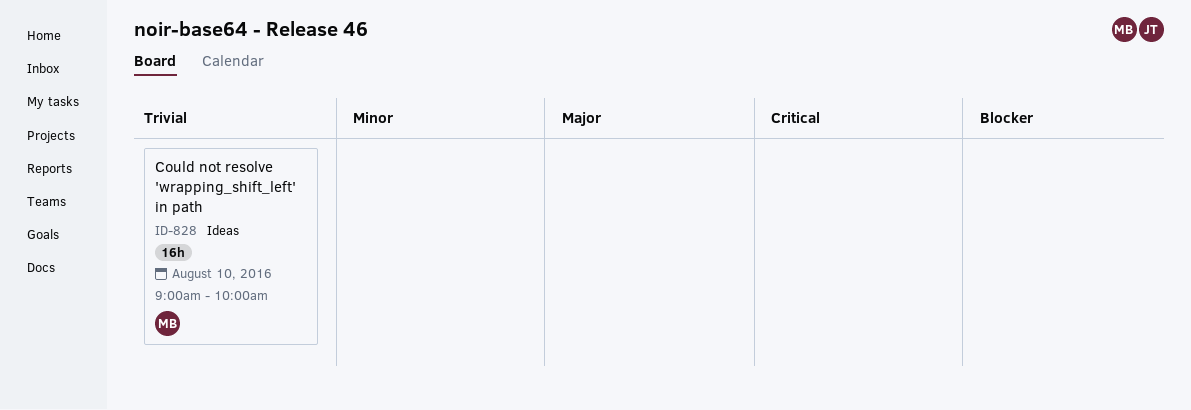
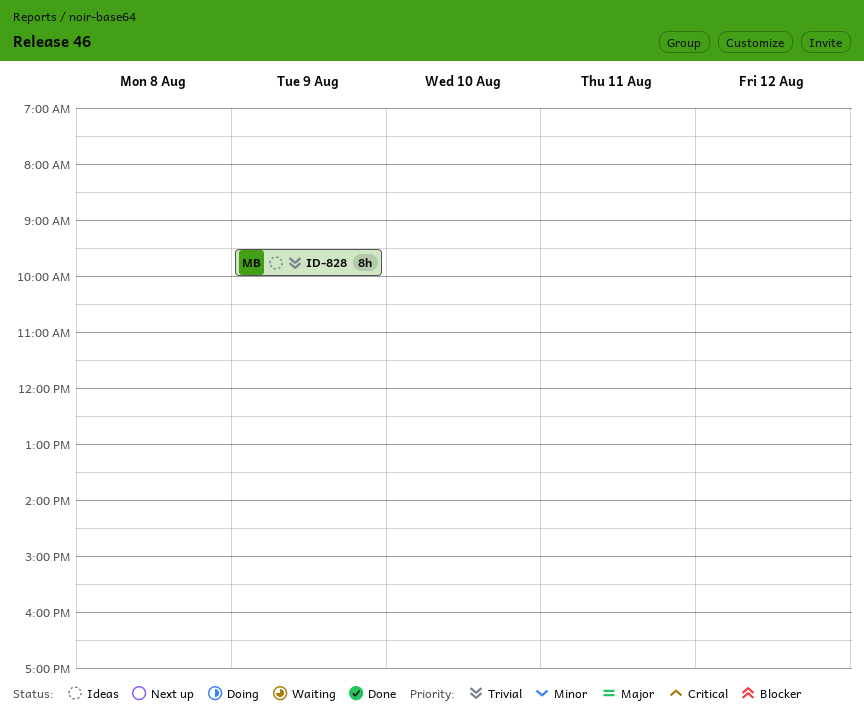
ID-828, estimate: 16h -> 8h
ID-828, day: Aug 10 -> Aug 9
ID-828, begins: 09:00 -> 09:30

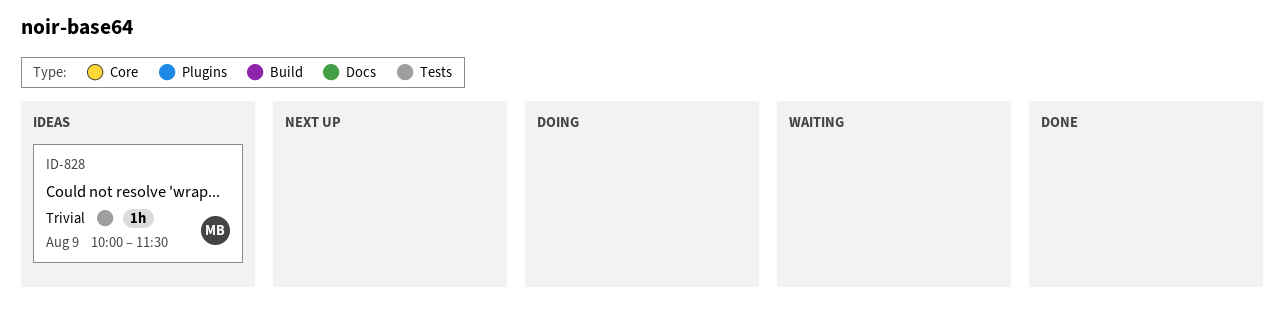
ID-828, estimate: 8h -> 1h
ID-828, begins: 09:30 -> 10:00
ID-828, ends: 10:00 -> 11:30

